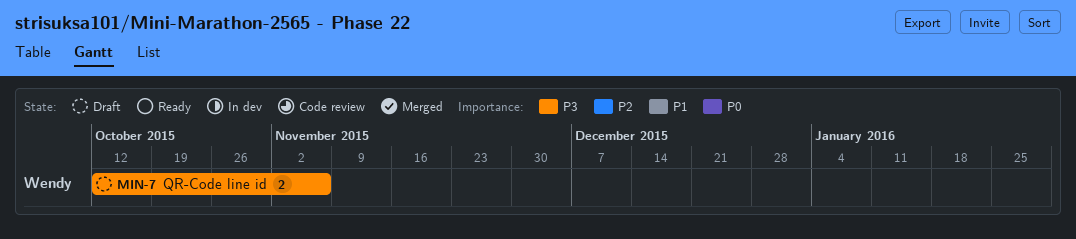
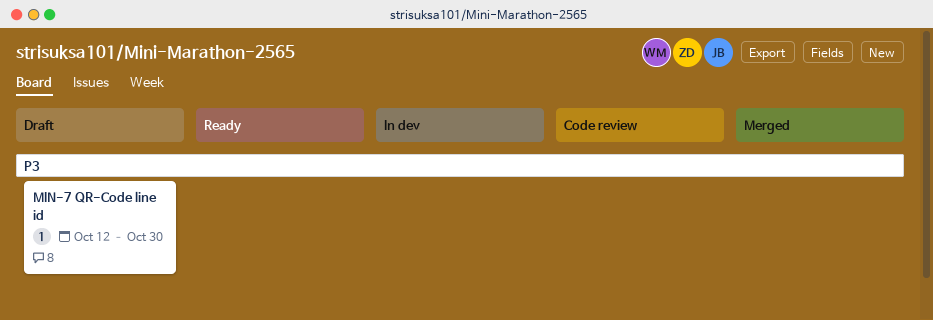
MIN-7, estimate: 2 -> 1
MIN-7, due: Nov 6 -> Oct 30

